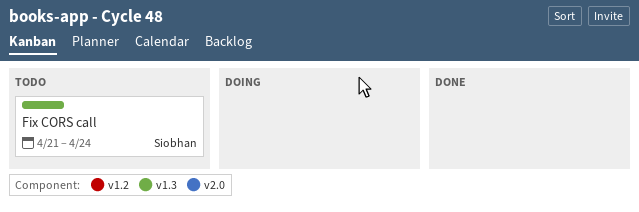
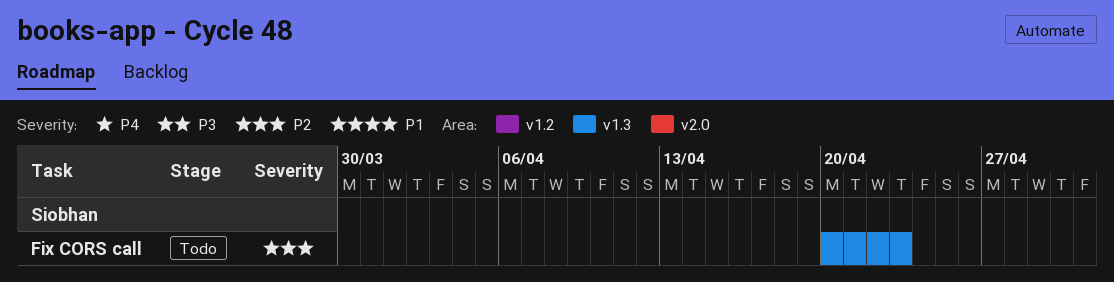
Fix CORS call, start: Apr 21 -> Apr 20
Fix CORS call, due: Apr 24 -> Apr 23

